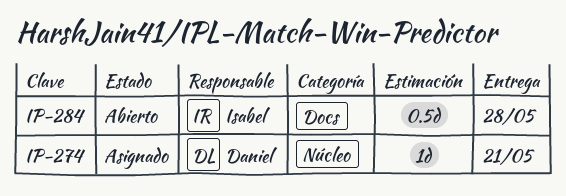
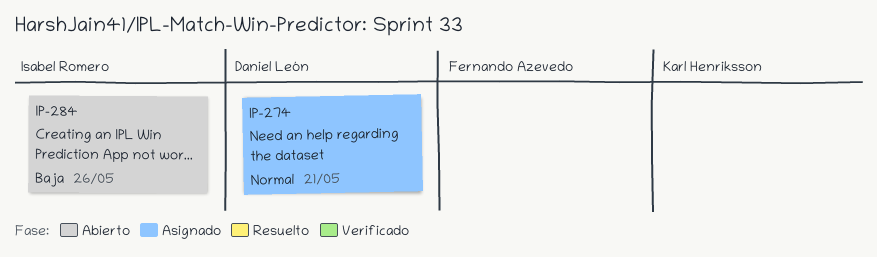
IP-284, due: May 28 -> May 26

